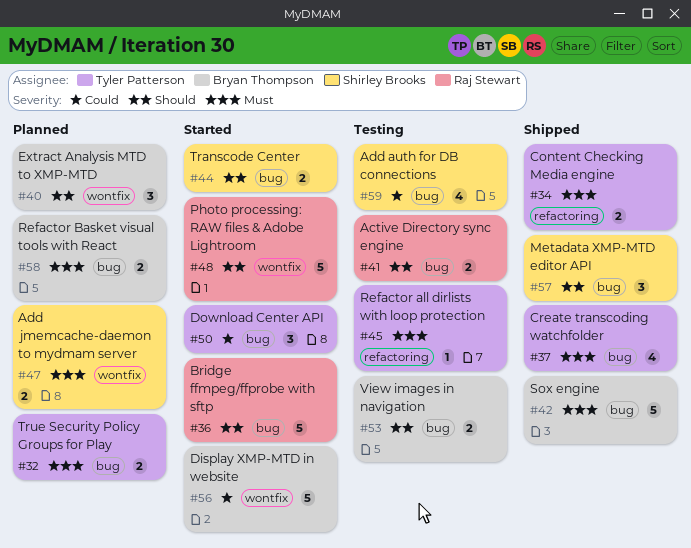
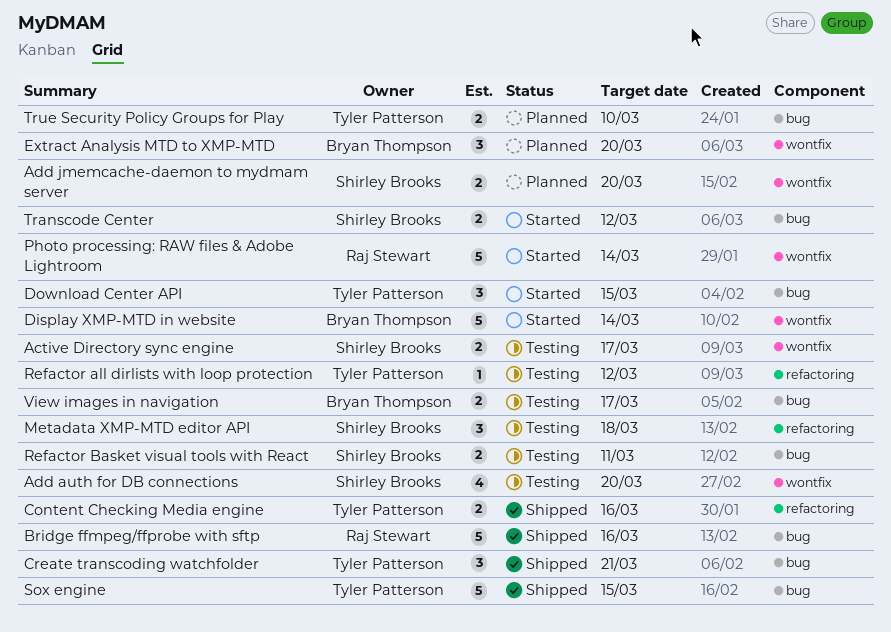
Active Directory sync engine, owner: Raj Stewart -> Shirley Brooks
Active Directory sync engine, label: bug -> wontfix
Add auth for DB connections, label: bug -> wontfix
Bridge ffmpeg/ffprobe with sftp, status: Started -> Shipped
Create transcoding watchfolder, estimate: 4 -> 3
Metadata XMP-MTD editor API, status: Shipped -> Testing
Metadata XMP-MTD editor API, label: bug -> refactoring
Refactor Basket visual tools with React, status: Planned -> Testing
Refactor Basket visual tools with React, owner: Bryan Thompson -> Shirley Brooks
Sox engine, owner: Bryan Thompson -> Tyler Patterson

